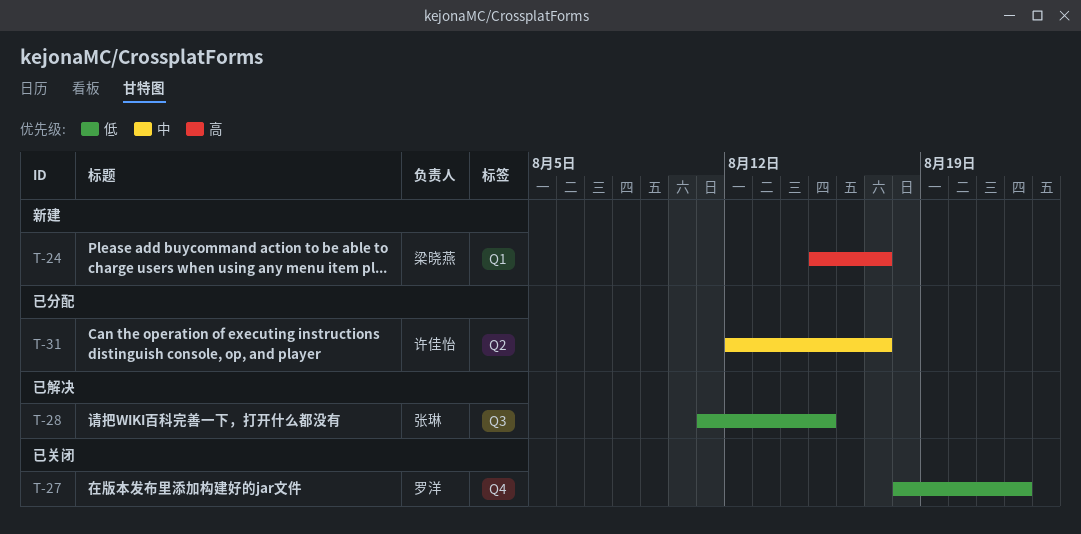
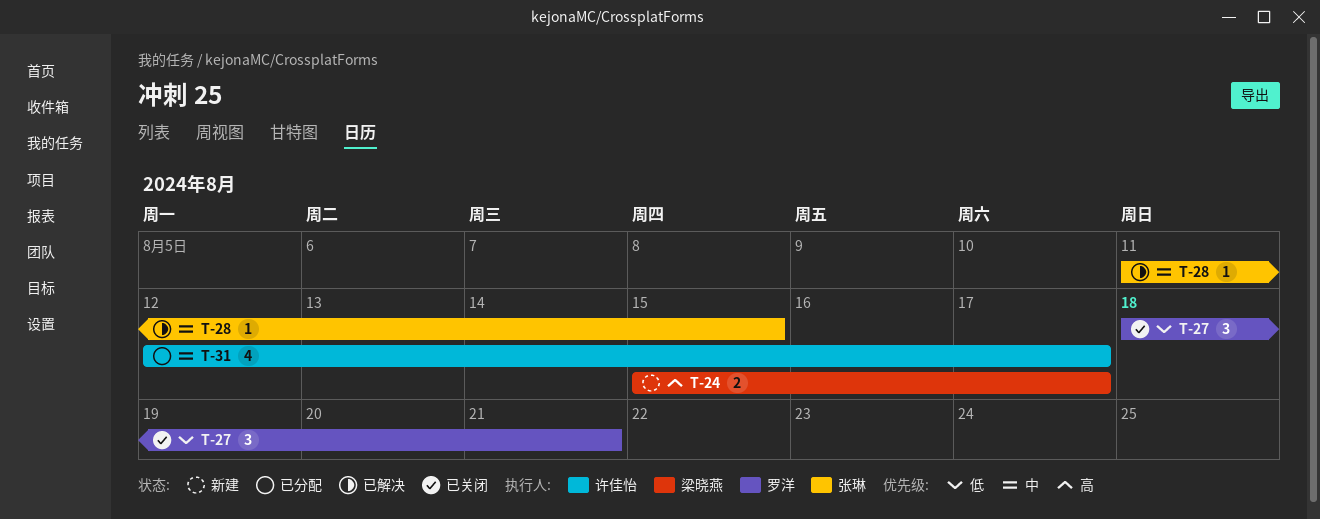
T-27, due: Aug 22 -> Aug 21
T-28, priority: 低 -> 中

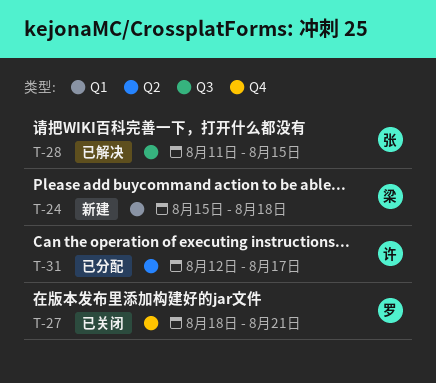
T-24, due: Aug 17 -> Aug 18

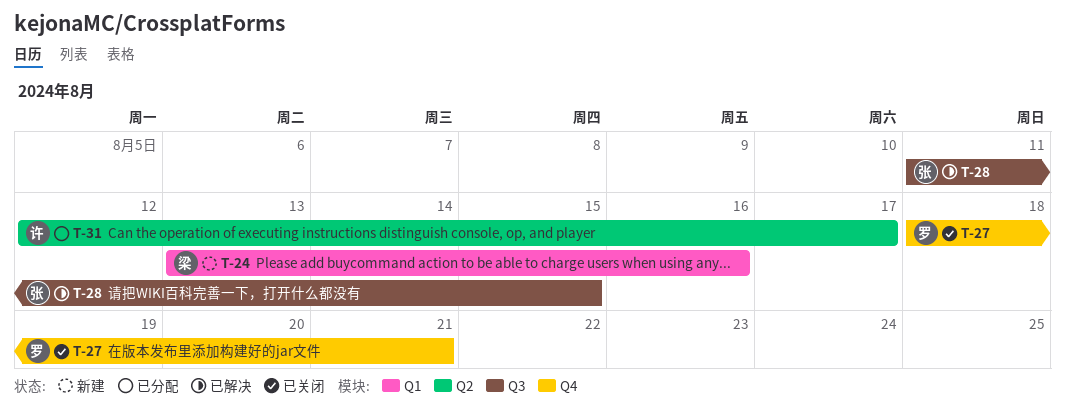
T-24, start: Aug 15 -> Aug 13
T-24, due: Aug 18 -> Aug 16

